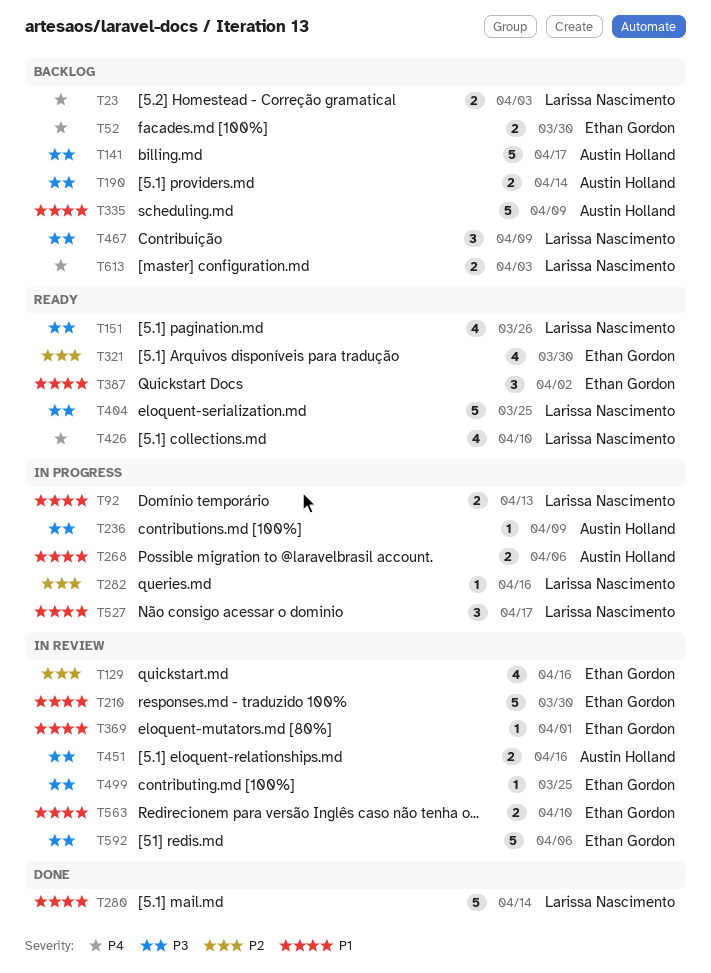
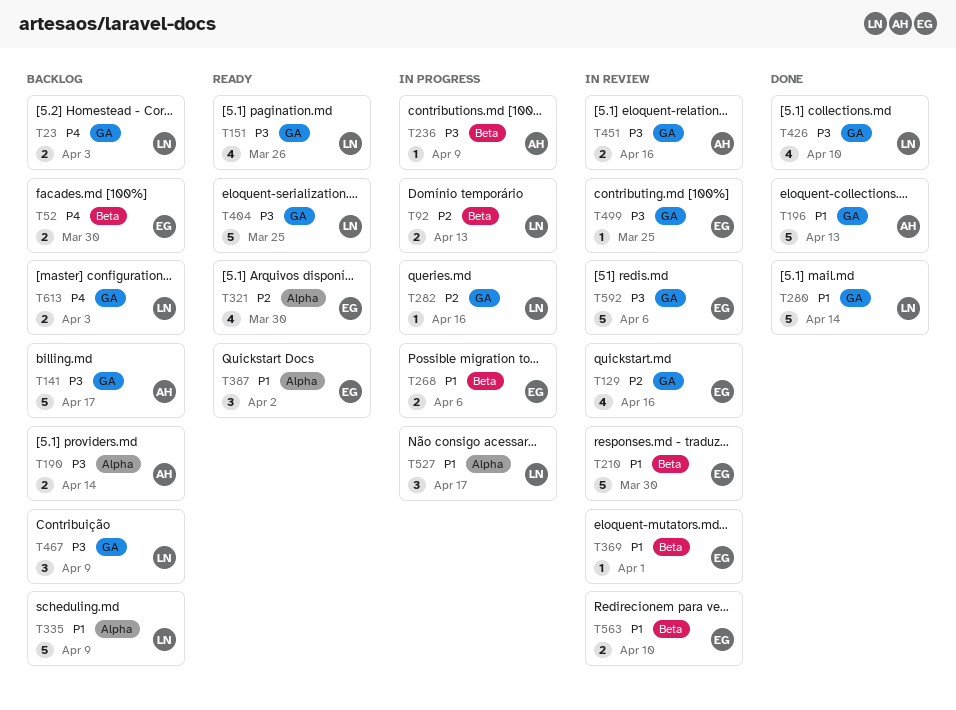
T92, priority: P1 -> P2
T196: none -> present
T268, owner: Austin Holland -> Ethan Gordon
T335, owner: Austin Holland -> Larissa Nascimento
T426, status: Ready -> Done
T426, priority: P4 -> P3

